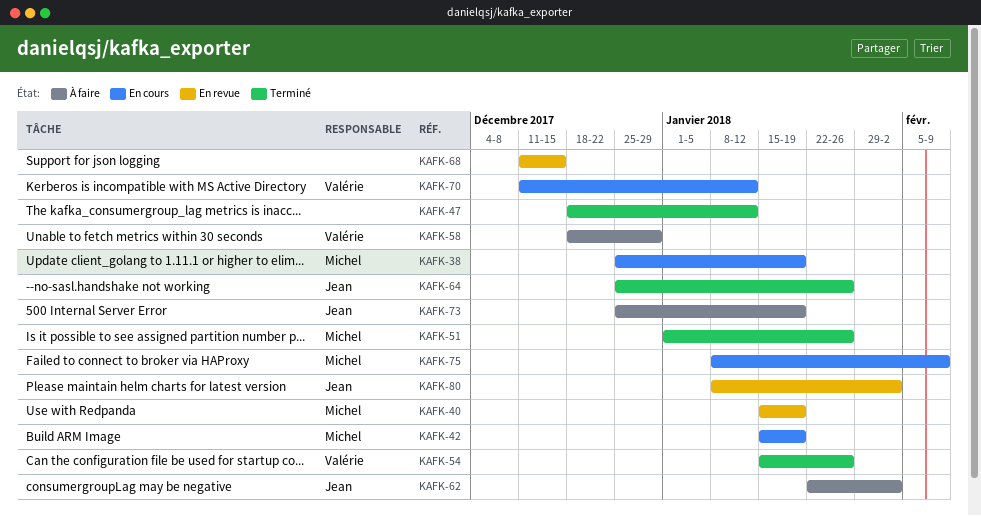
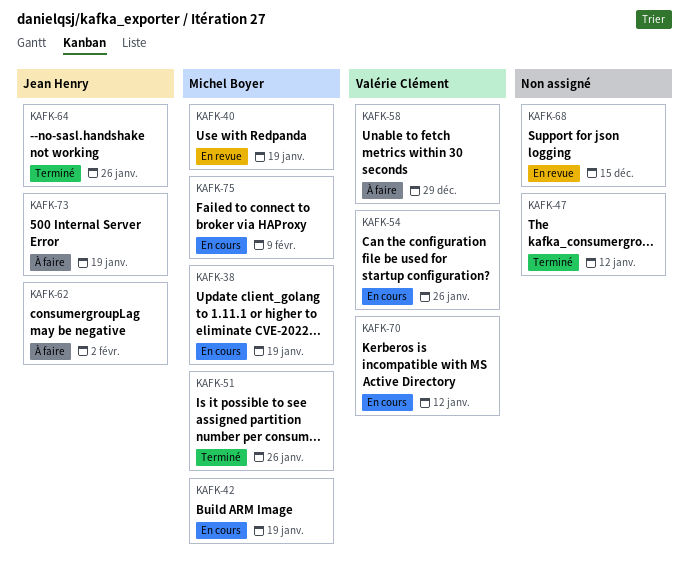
KAFK-54, status: Terminé -> En cours
KAFK-80: present -> none

